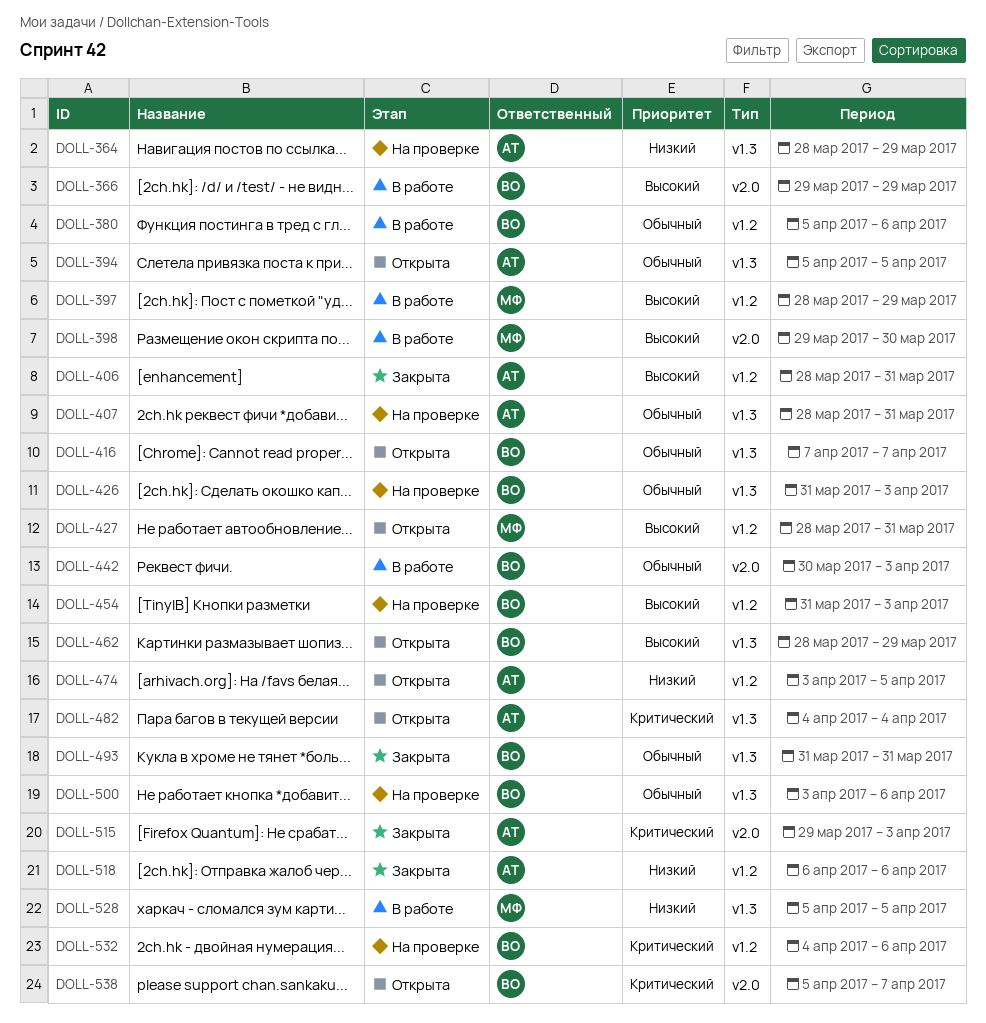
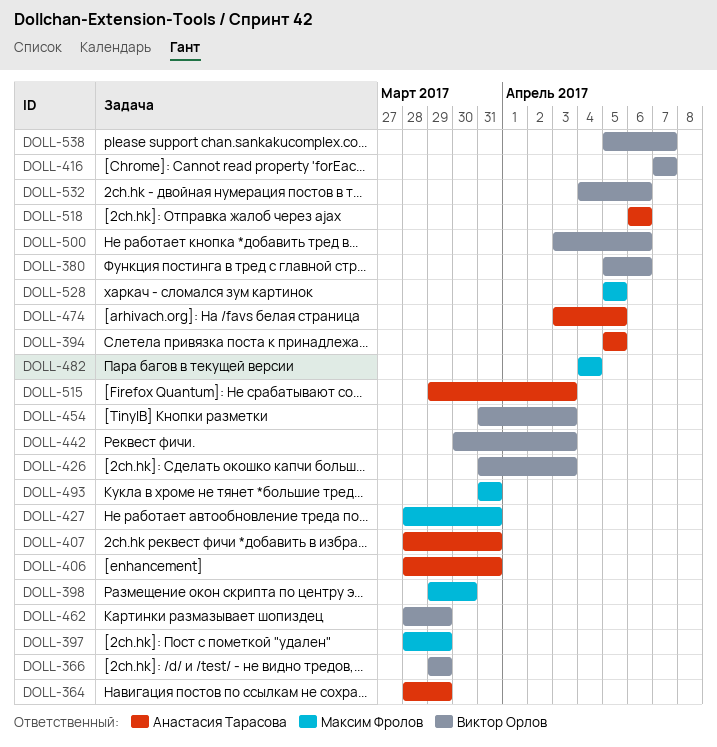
DOLL-482, owner: Анастасия Тарасова -> Максим Фролов
DOLL-493, owner: Виктор Орлов -> Максим Фролов

